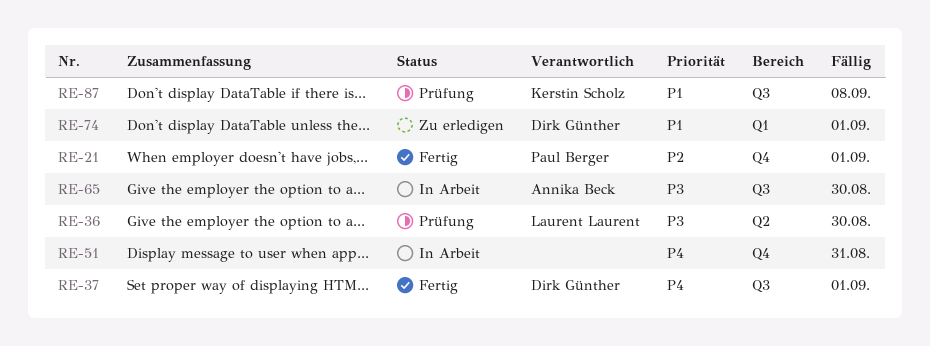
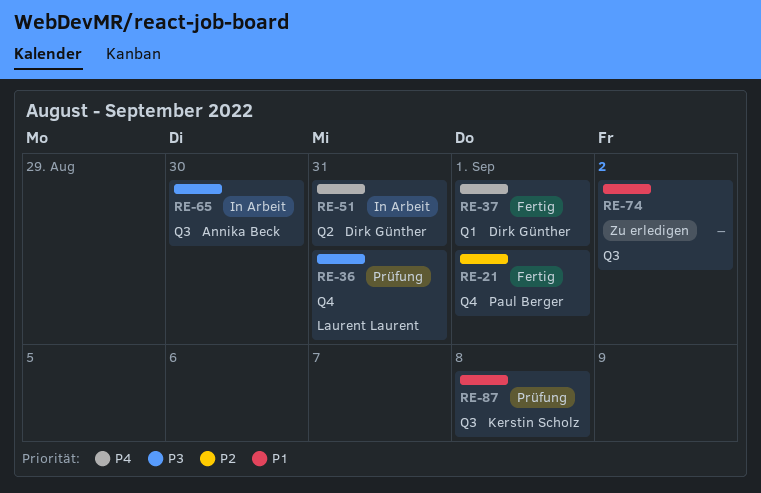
RE-36, label: Q2 -> Q4
RE-36, due: Aug 30 -> Aug 31
RE-37, label: Q3 -> Q1
RE-51, owner: none -> Dirk Günther
RE-51, label: Q4 -> Q2
RE-74, owner: Dirk Günther -> none
RE-74, label: Q1 -> Q3
RE-74, due: Sep 1 -> Sep 2

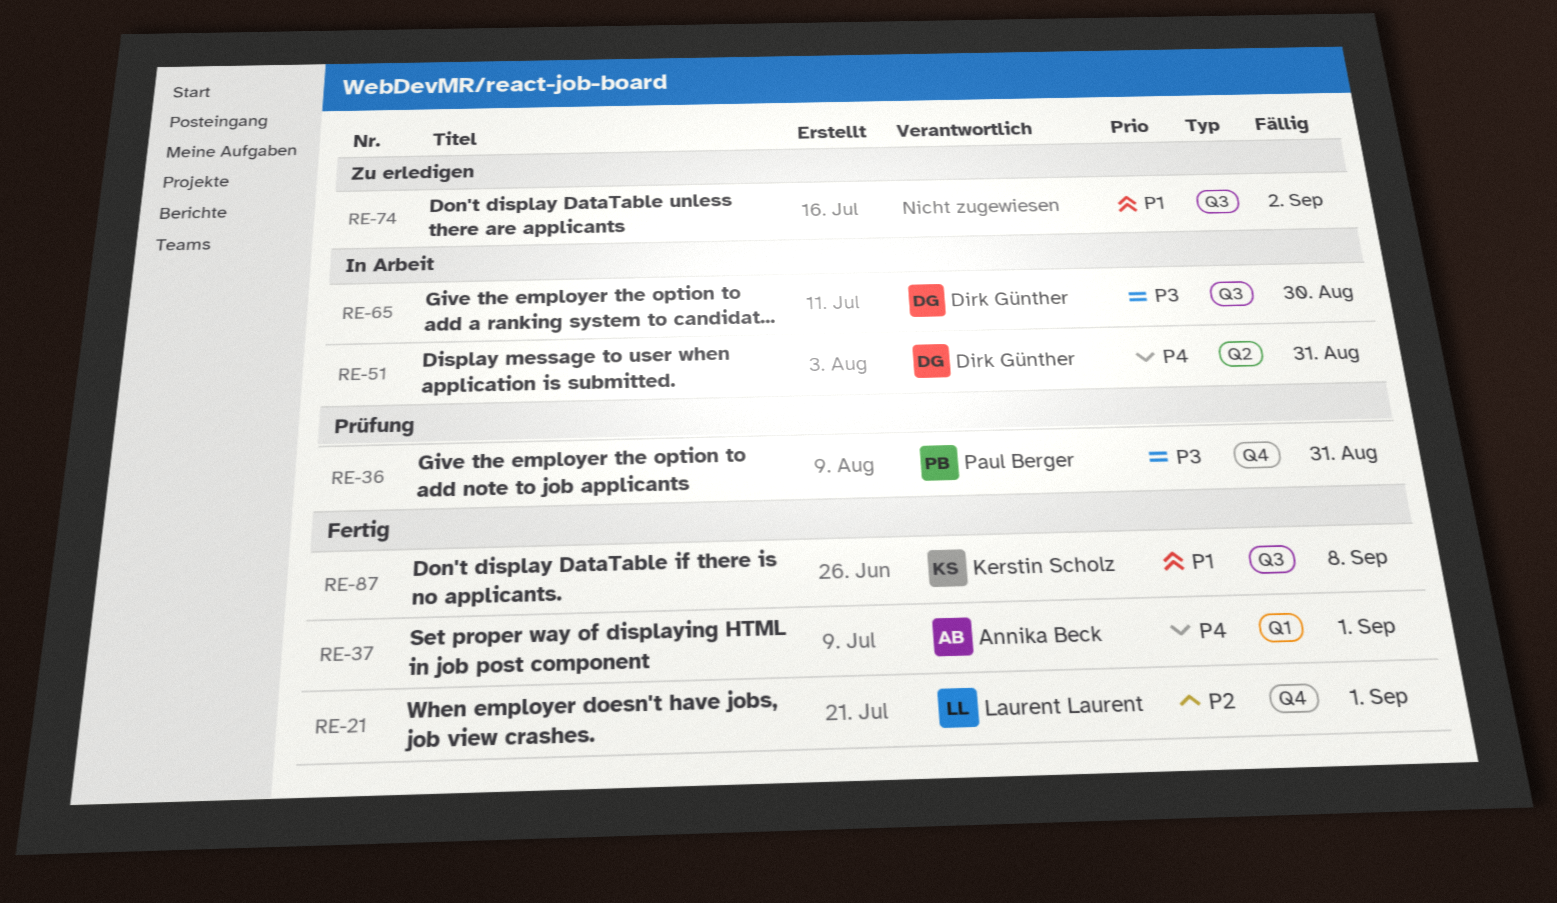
RE-21, owner: Paul Berger -> Laurent Laurent
RE-36, owner: Laurent Laurent -> Paul Berger
RE-37, owner: Dirk Günther -> Annika Beck
RE-65, owner: Annika Beck -> Dirk Günther
RE-87, status: Prüfung -> Fertig

